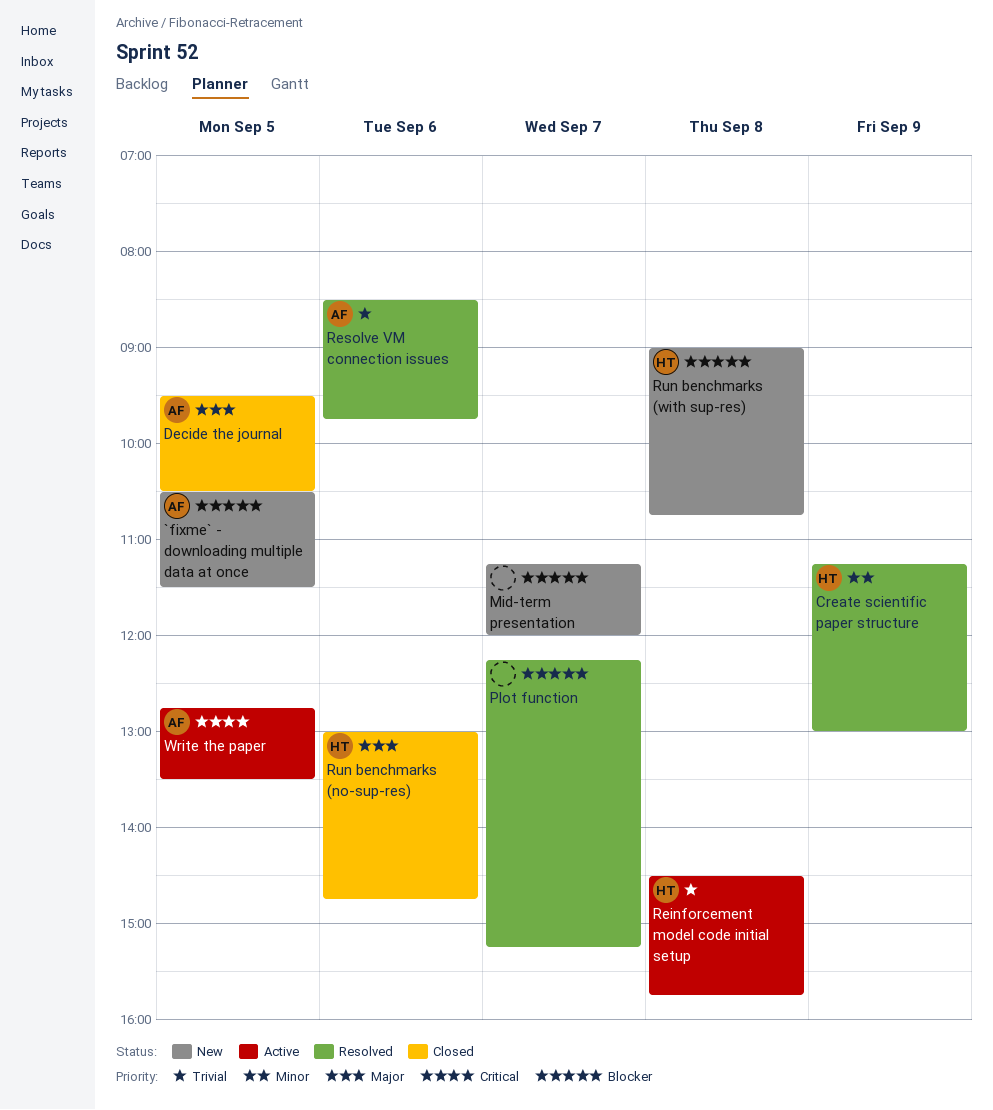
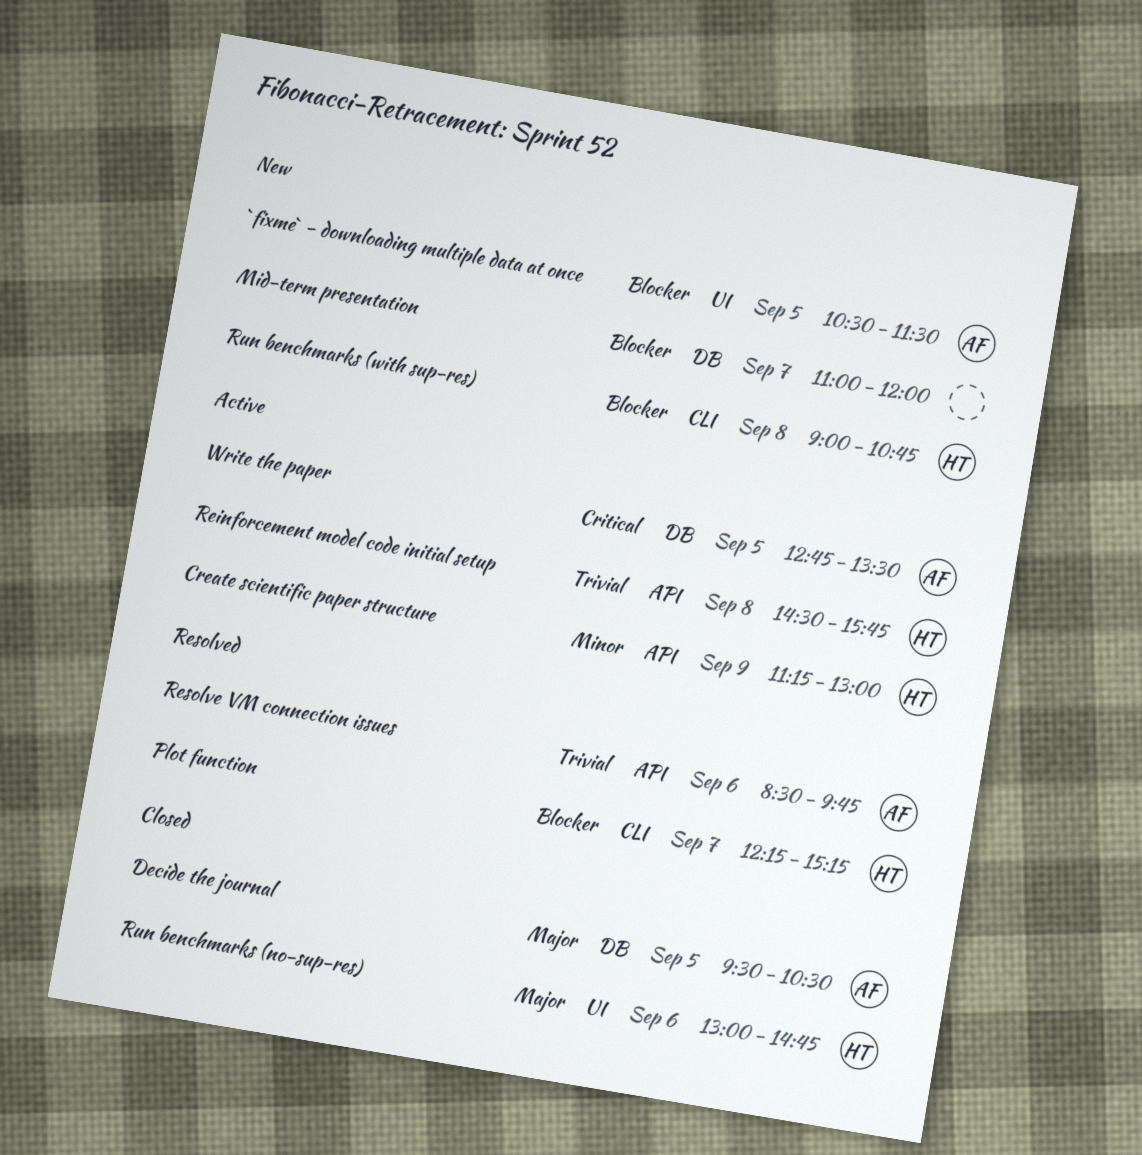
Create scientific paper structure, status: Resolved -> Active
Mid-term presentation, begins: 11:15 -> 11:00
Plot function, owner: none -> HT

